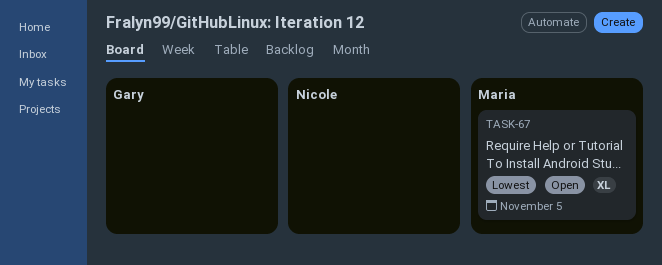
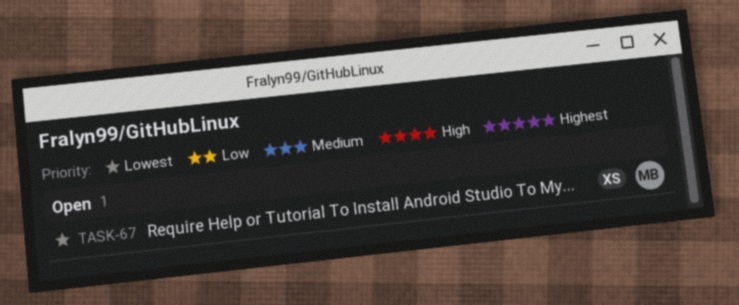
TASK-67, estimate: XL -> XS

